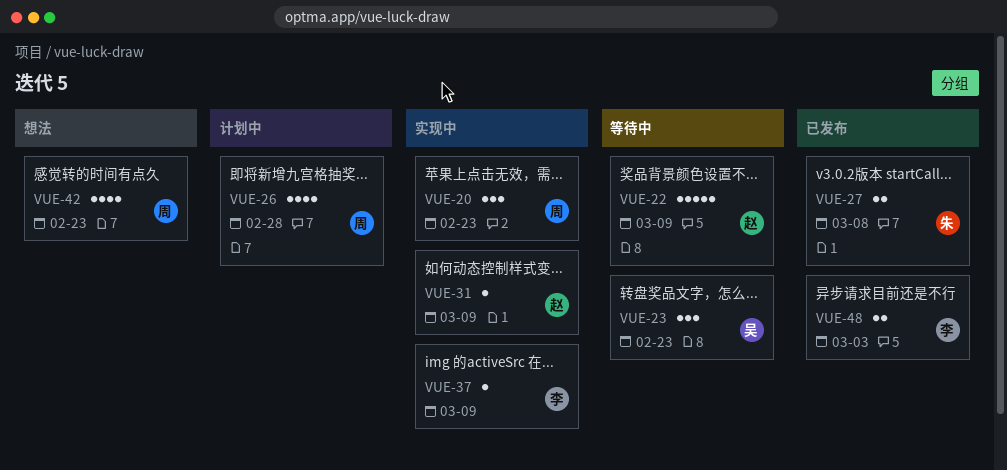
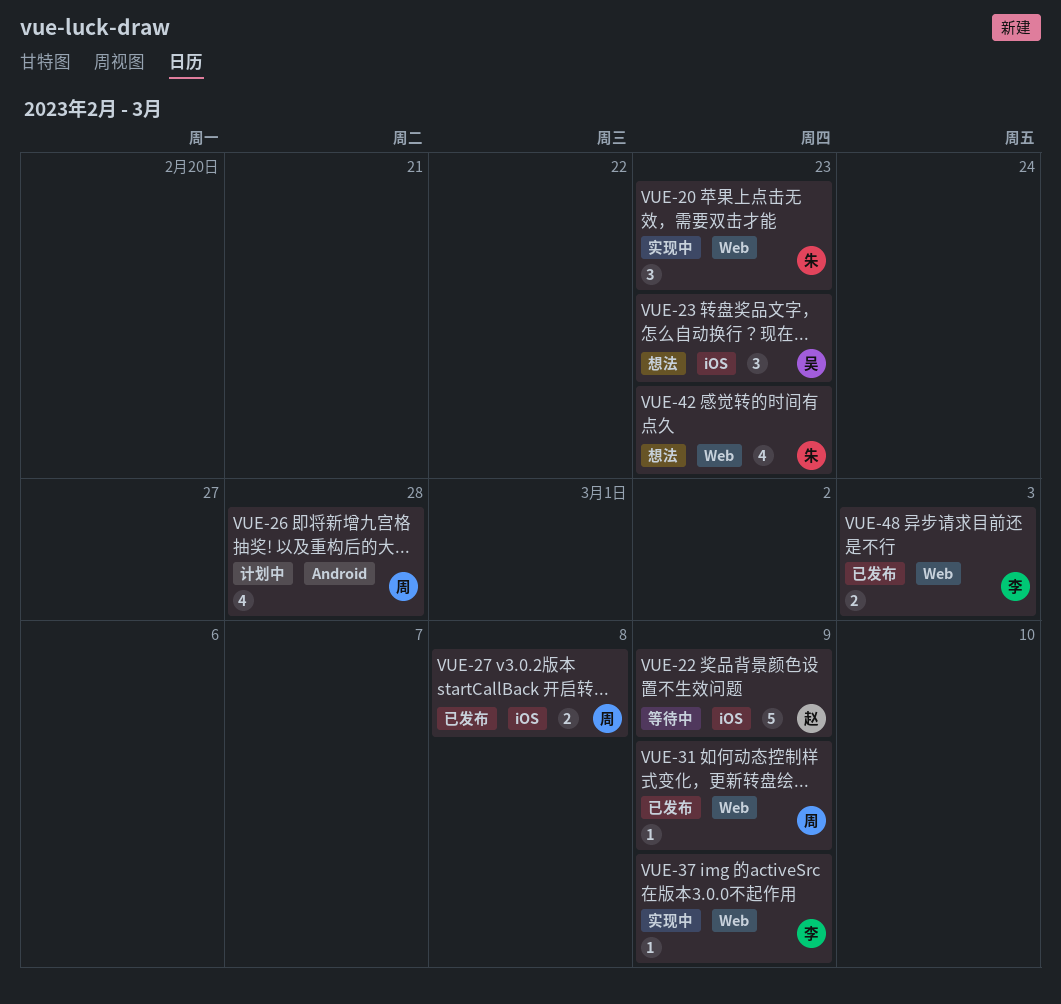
VUE-20, owner: 周 -> 朱
VUE-23, status: 等待中 -> 想法
VUE-27, owner: 朱 -> 周
VUE-31, status: 实现中 -> 已发布
VUE-31, owner: 赵 -> 周
VUE-42, owner: 周 -> 朱

